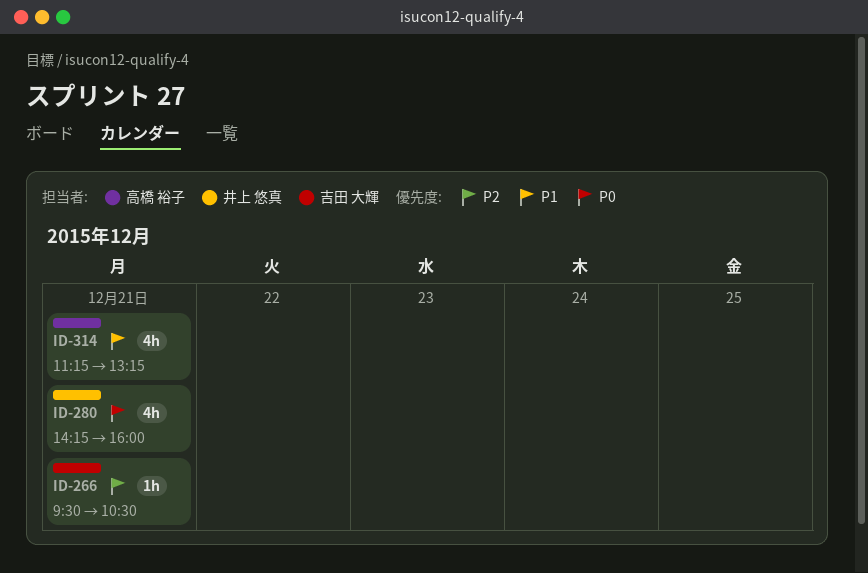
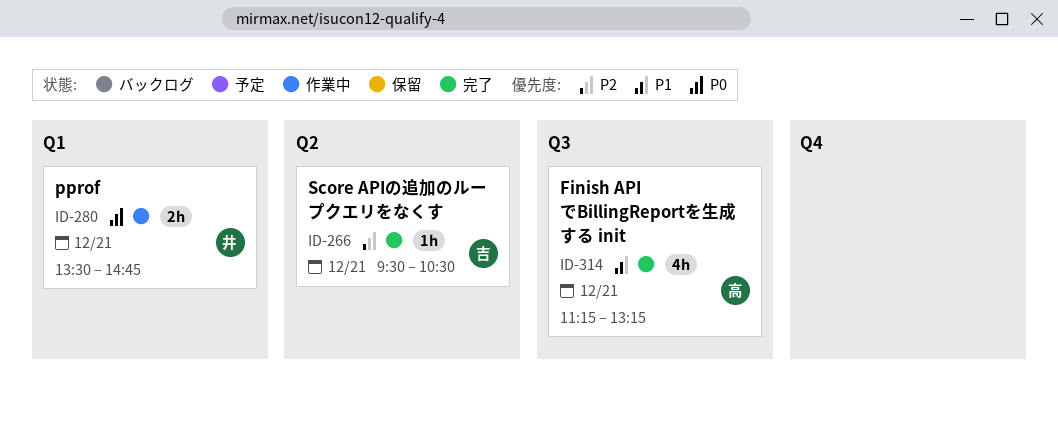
ID-280, estimate: 4h -> 2h
ID-280, begins: 14:15 -> 13:30
ID-280, ends: 16:00 -> 14:45

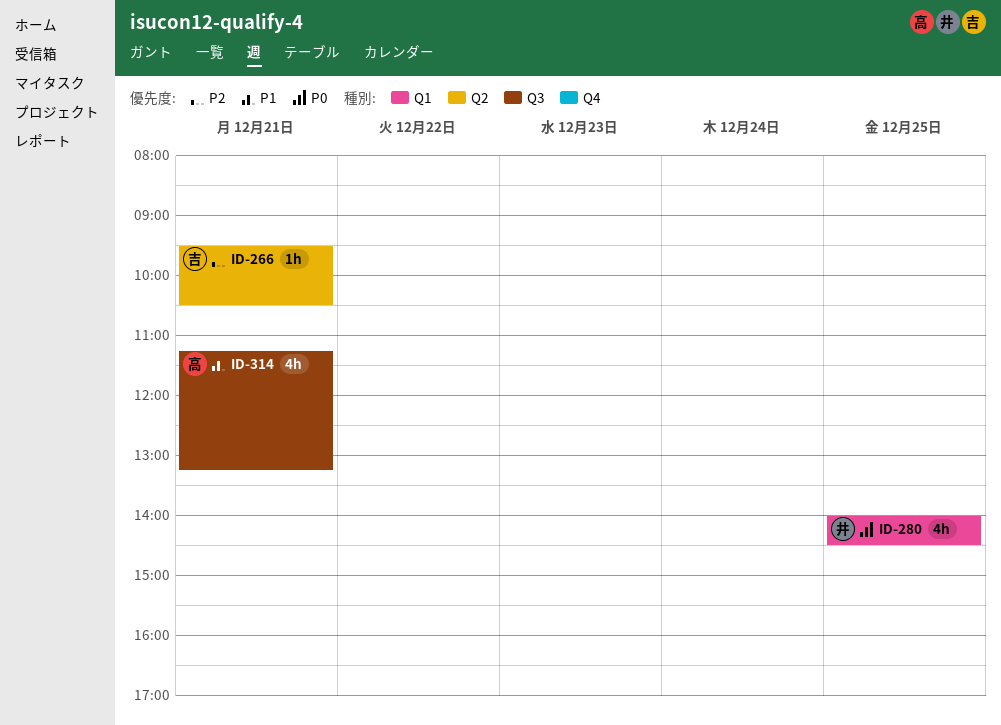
ID-280, estimate: 2h -> 4h
ID-280, day: Dec 21 -> Dec 25
ID-280, begins: 13:30 -> 14:00
ID-280, ends: 14:45 -> 14:30

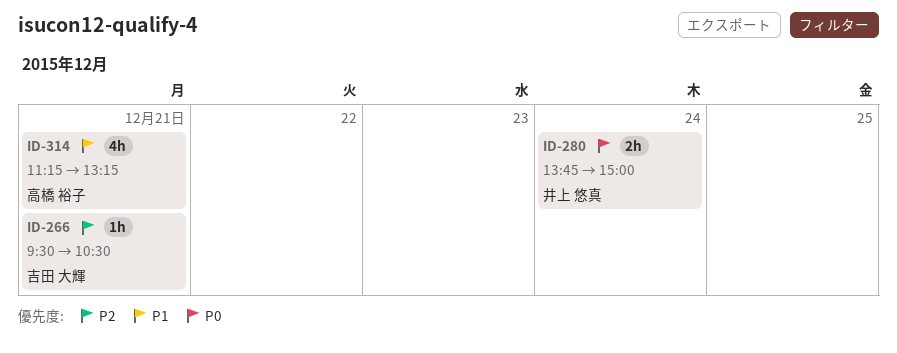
ID-280, estimate: 4h -> 2h
ID-280, day: Dec 25 -> Dec 24
ID-280, begins: 14:00 -> 13:45
ID-280, ends: 14:30 -> 15:00

